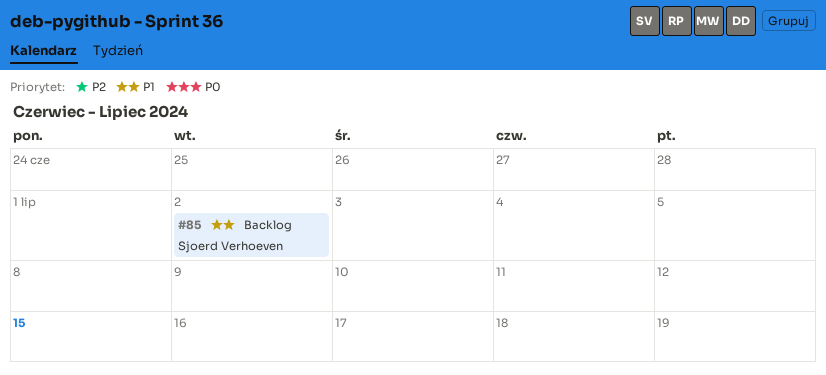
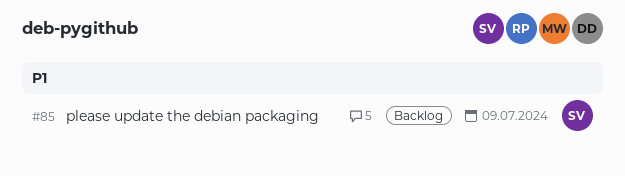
#85, due: Jul 2 -> Jul 9

